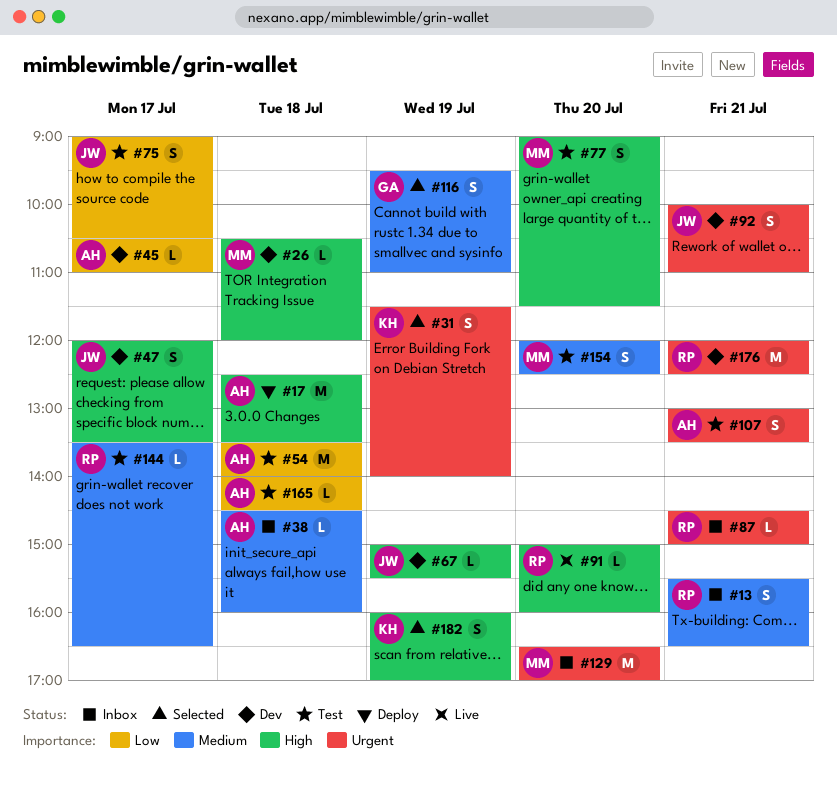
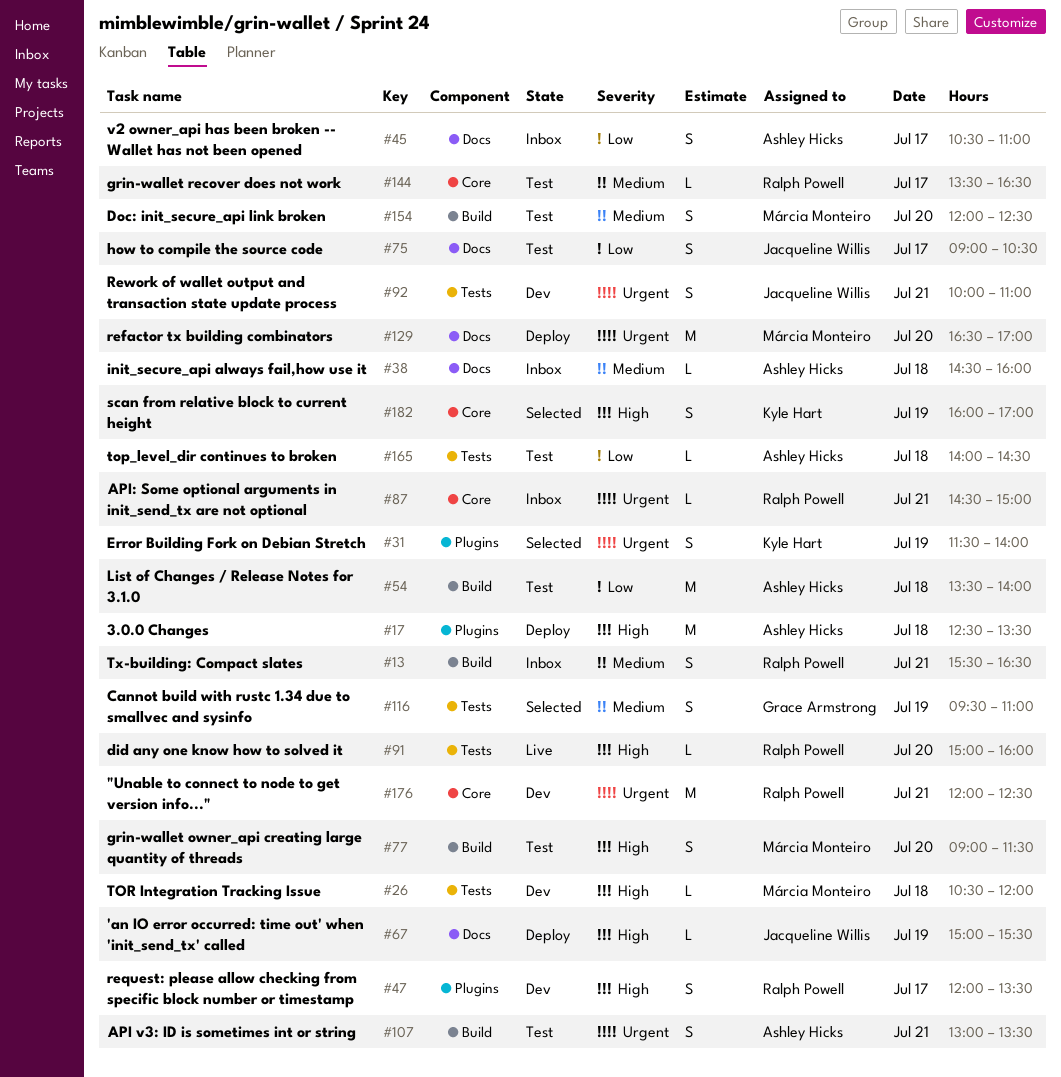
#45, status: Dev -> Inbox
#45, estimate: L -> S
#47, owner: Jacqueline Willis -> Ralph Powell
#67, status: Dev -> Deploy
#129, status: Inbox -> Deploy

